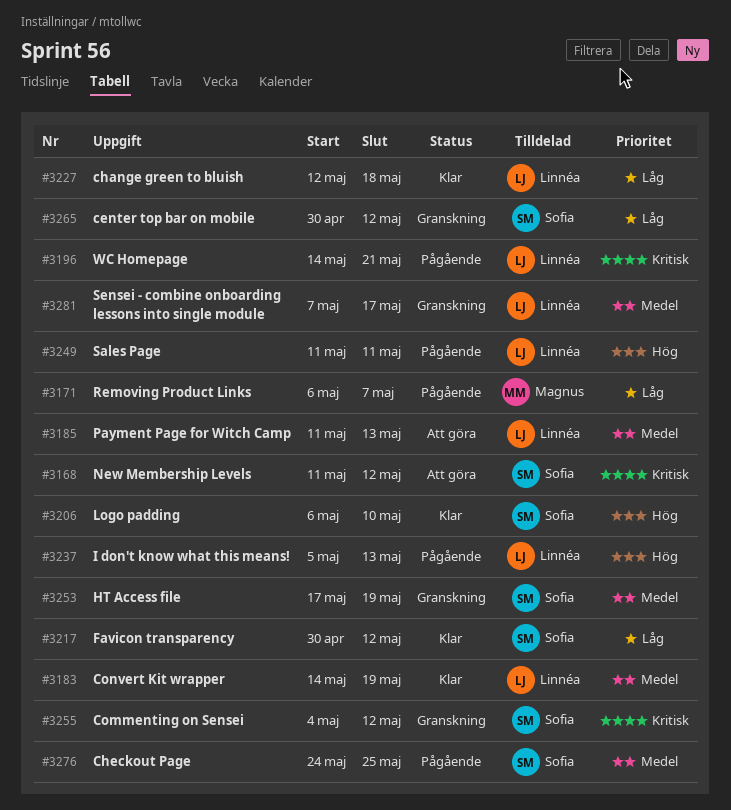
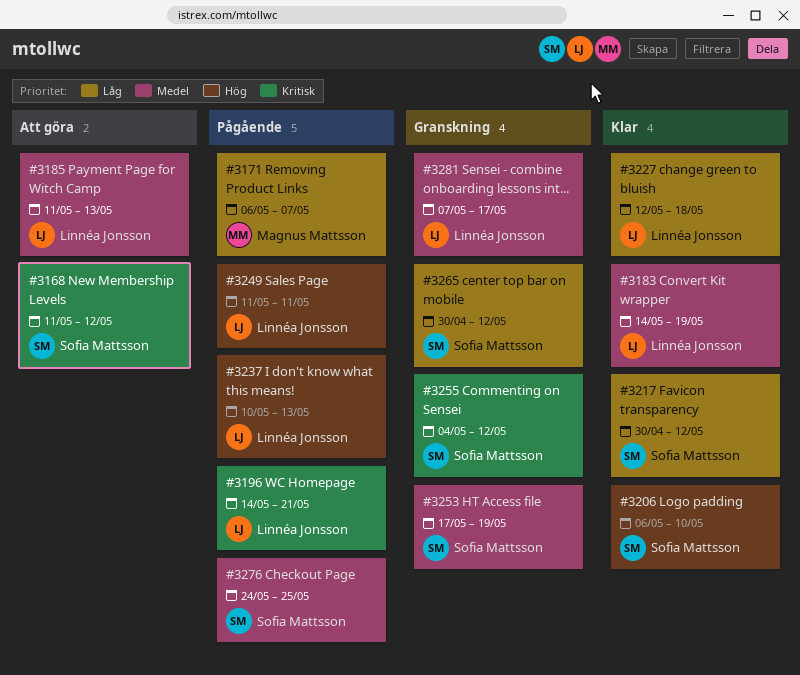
#3237, start: May 5 -> May 10

